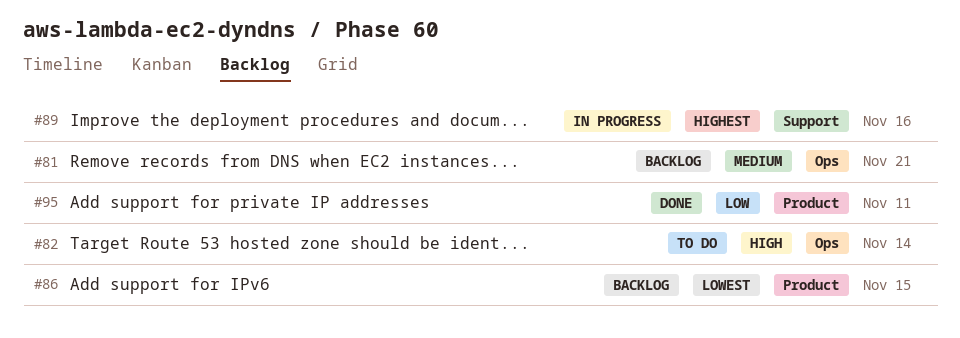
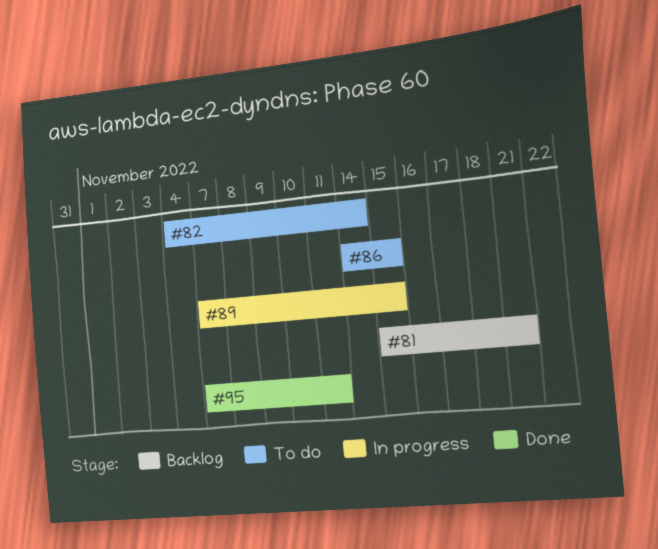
#86, status: Backlog -> To do
#89, due: Nov 16 -> Nov 15

